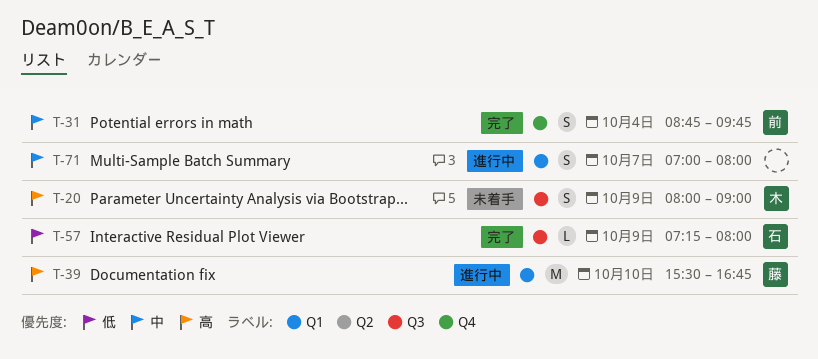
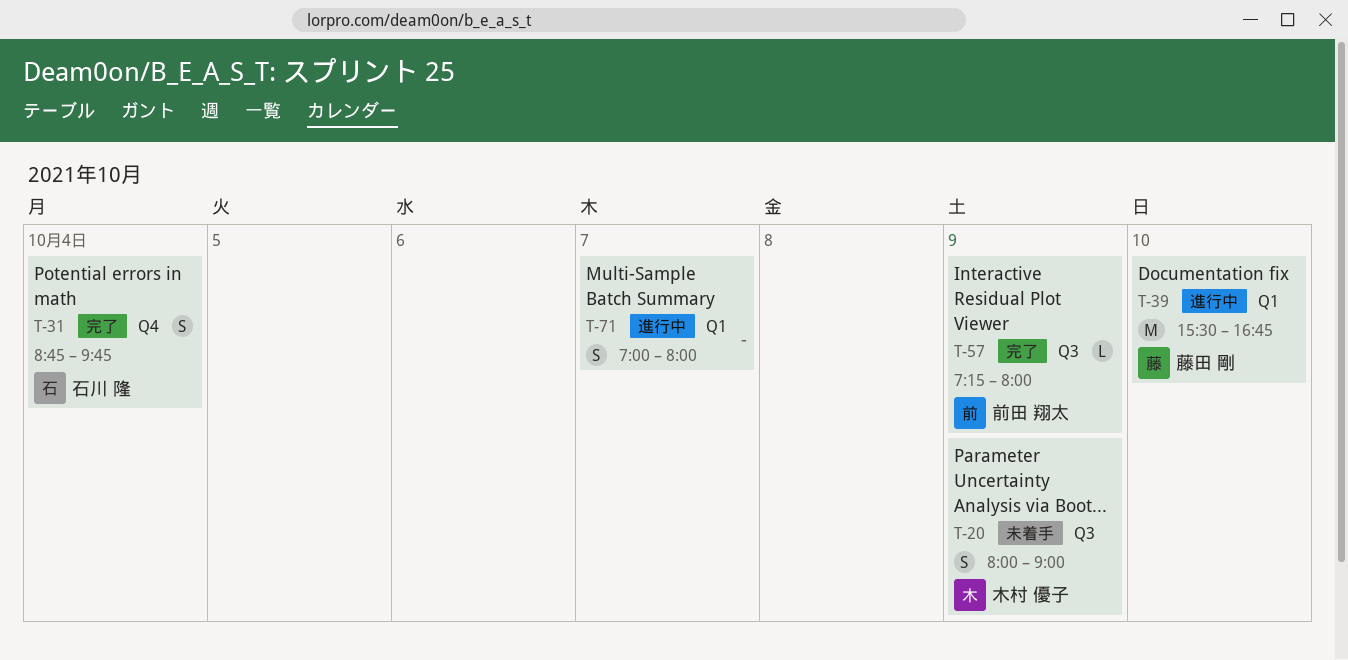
T-31, owner: 前田 翔太 -> 石川 隆
T-57, owner: 石川 隆 -> 前田 翔太

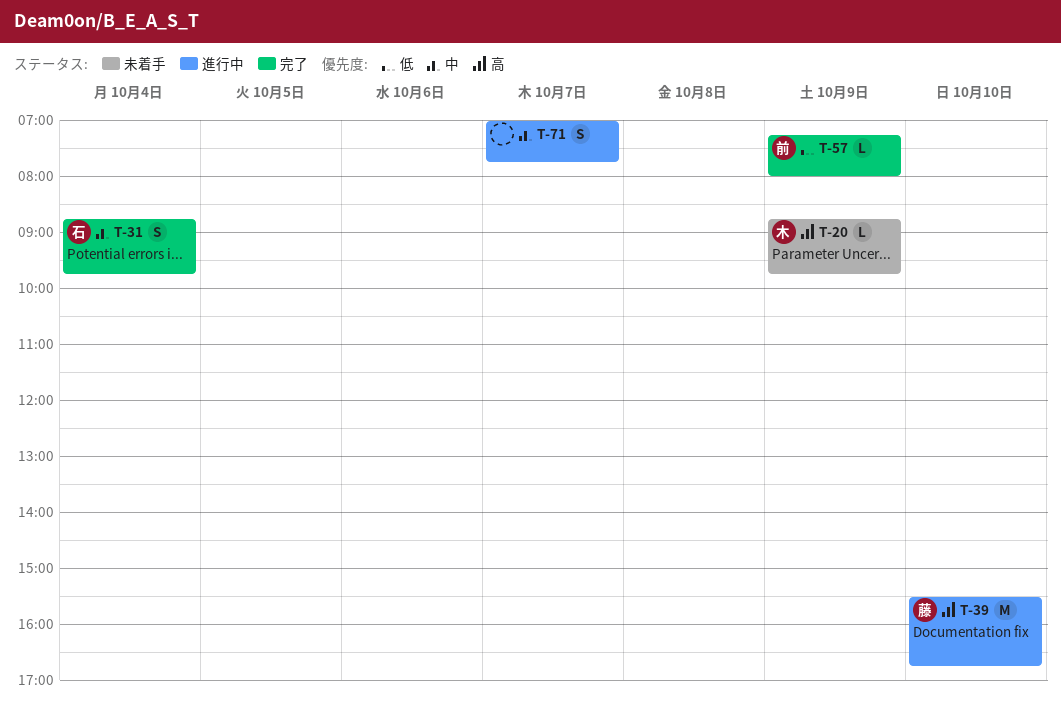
T-20, estimate: S -> L
T-20, begins: 08:00 -> 08:45
T-20, ends: 09:00 -> 09:45
T-71, ends: 08:00 -> 07:45

